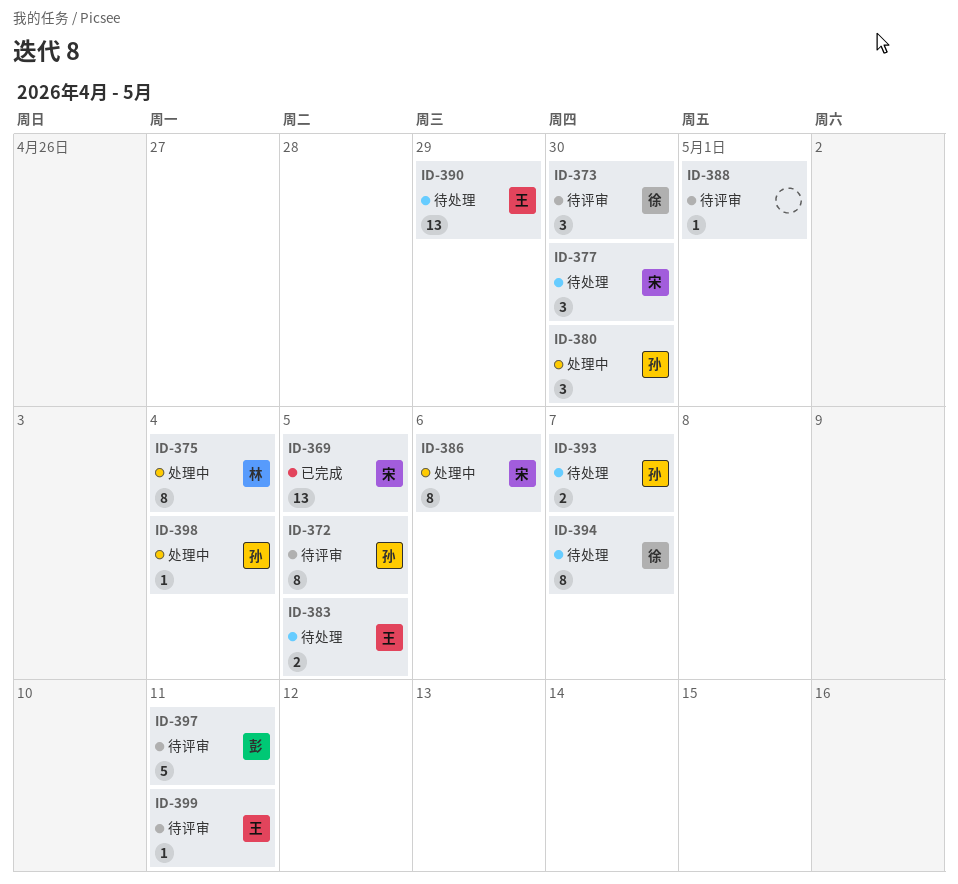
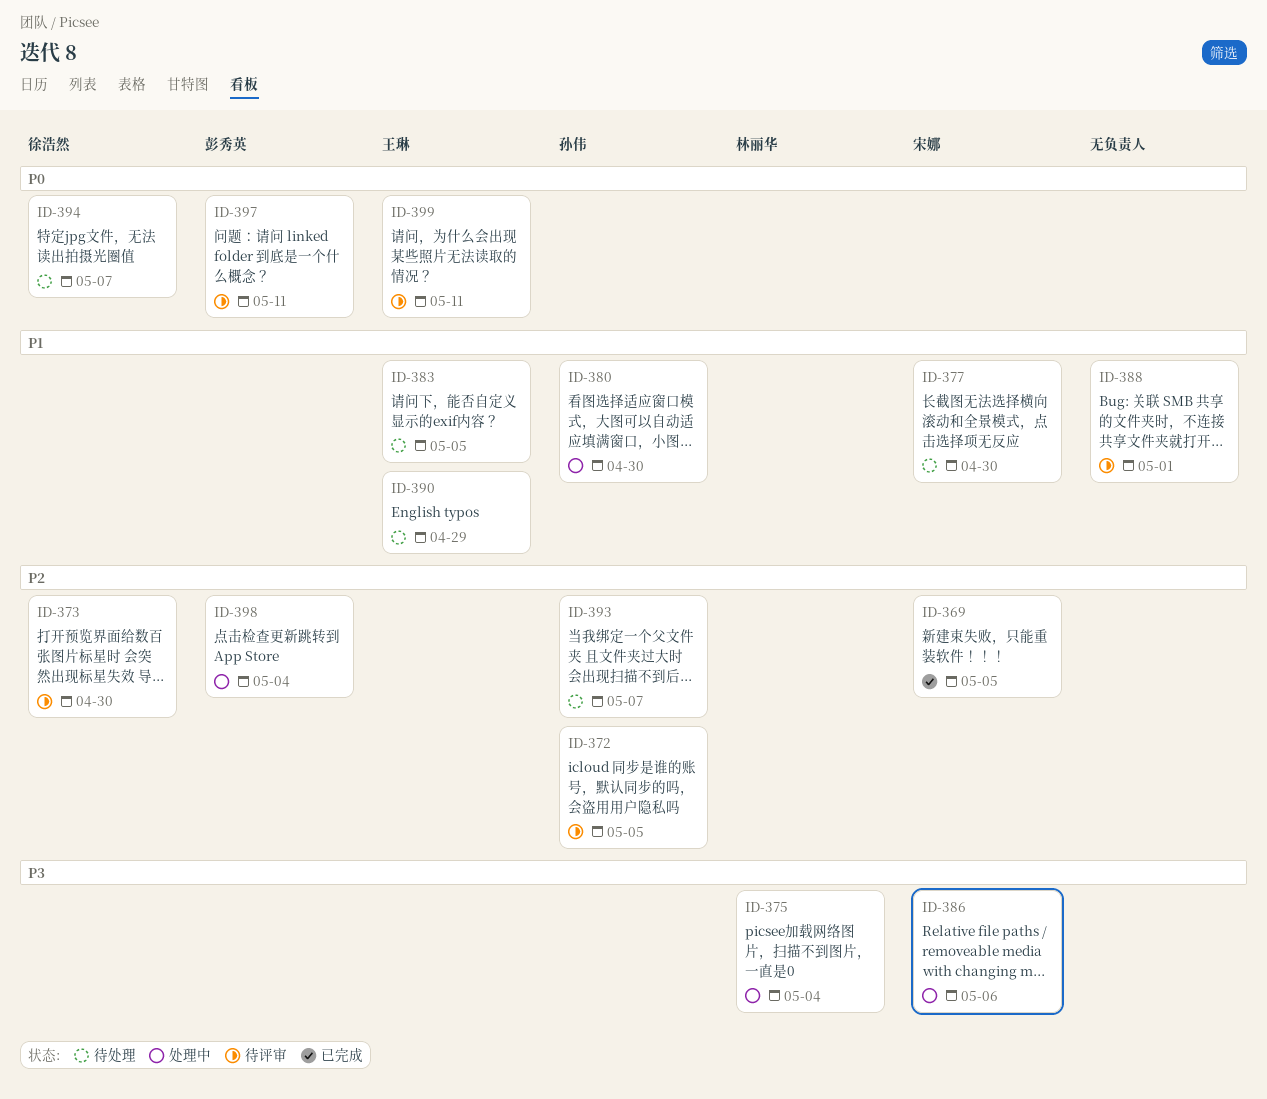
ID-398, owner: 孙伟 -> 彭秀英

